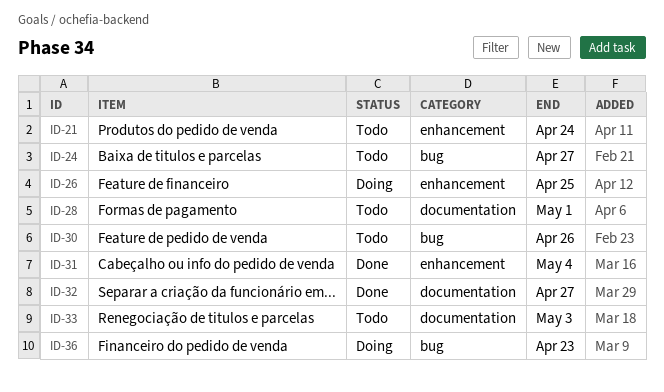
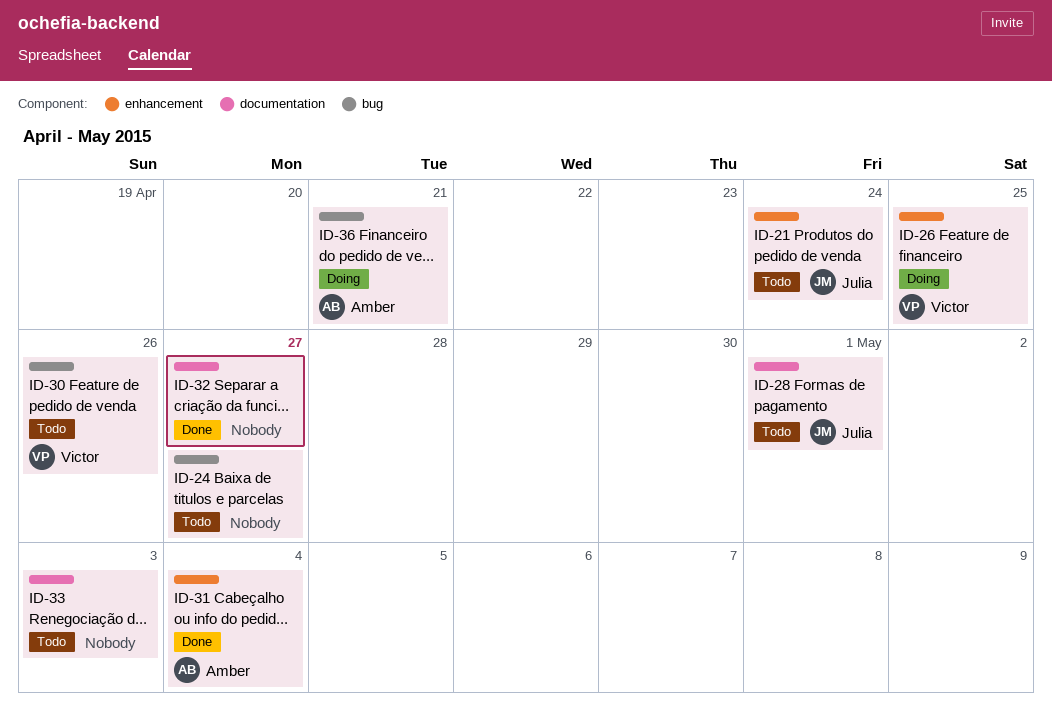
ID-36, due: Apr 23 -> Apr 21

